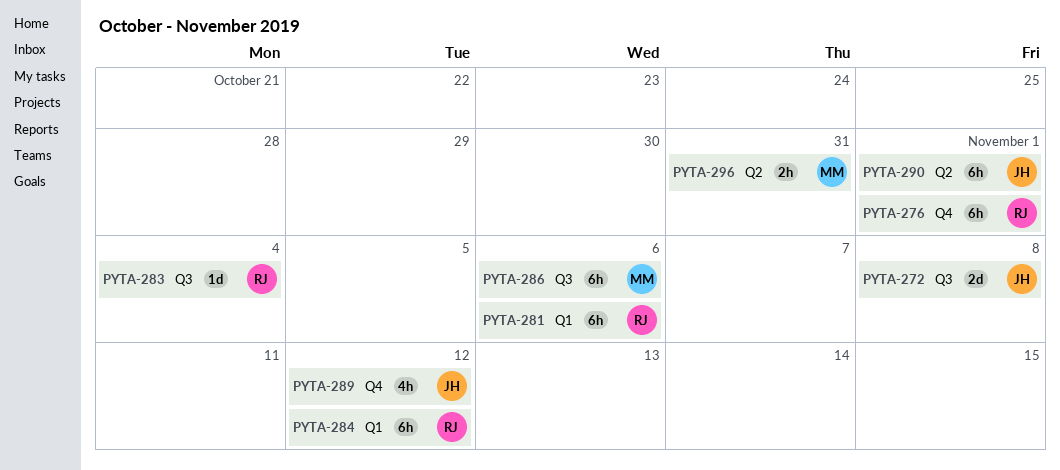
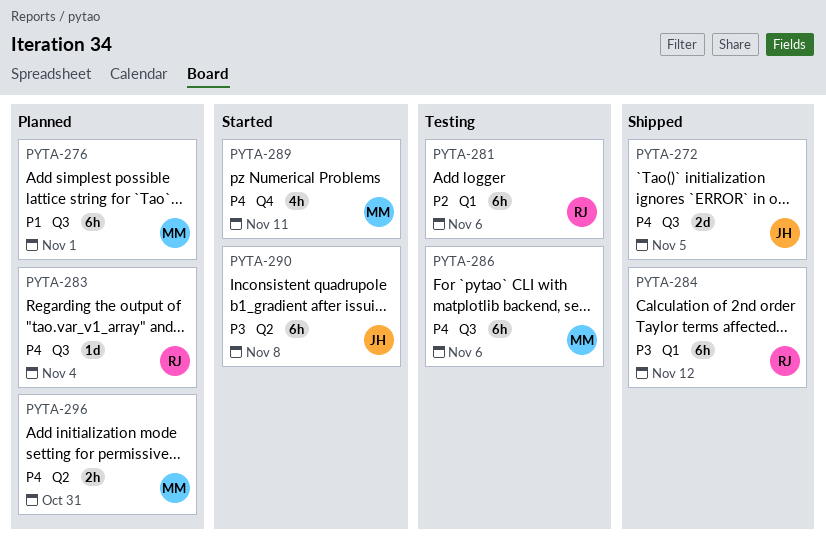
PYTA-272, due: Nov 8 -> Nov 5
PYTA-276, owner: RJ -> MM
PYTA-276, label: Q4 -> Q3
PYTA-289, owner: JH -> MM
PYTA-289, due: Nov 12 -> Nov 11
PYTA-290, due: Nov 1 -> Nov 8

